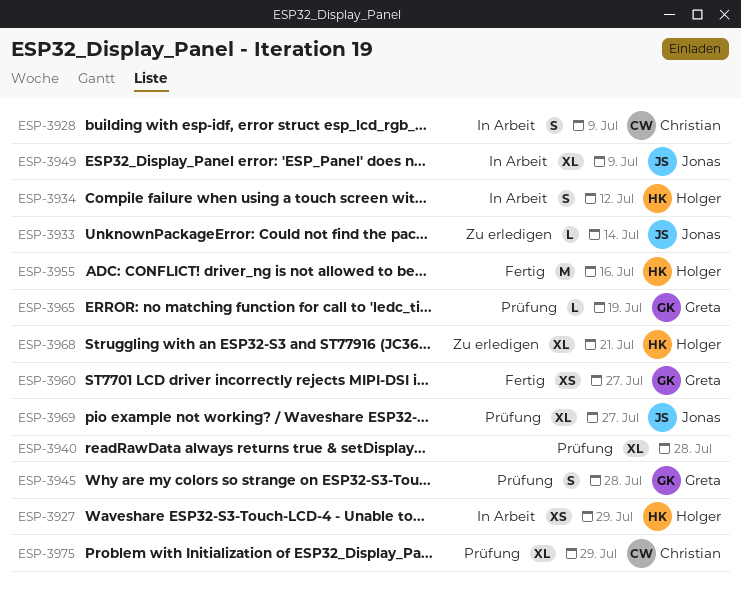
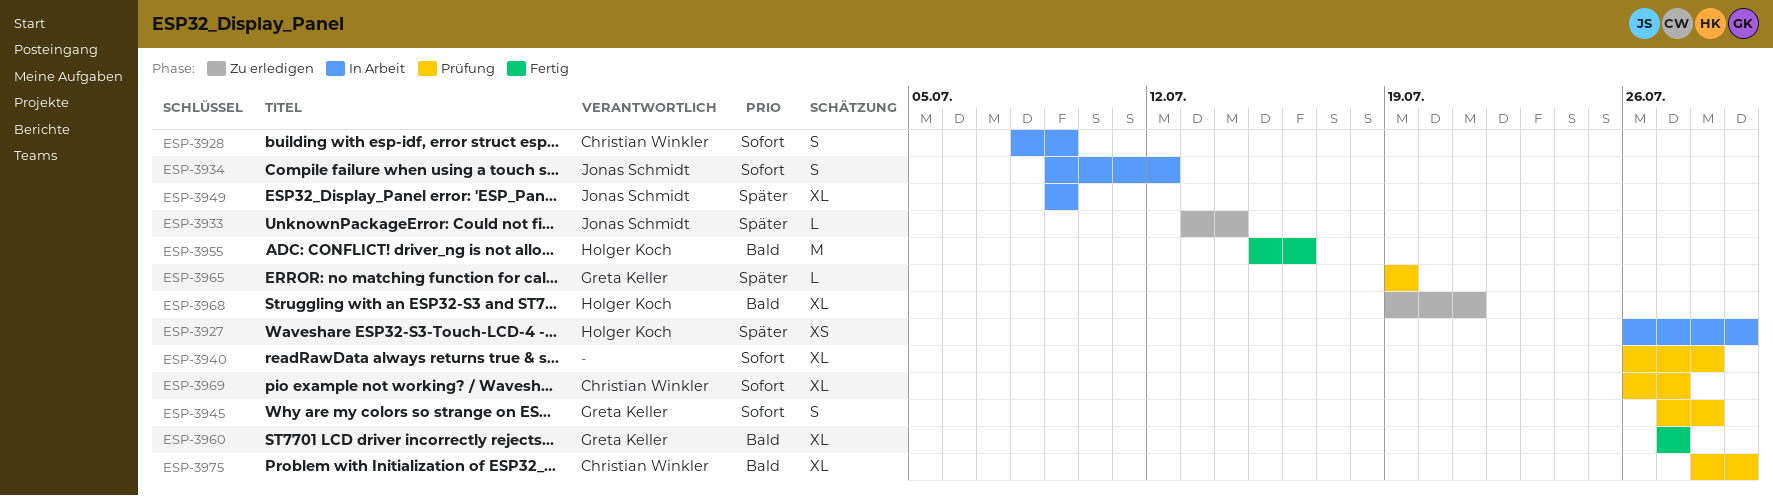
ESP-3934, owner: Holger Koch -> Jonas Schmidt
ESP-3960, estimate: XS -> XL
ESP-3969, owner: Jonas Schmidt -> Christian Winkler

